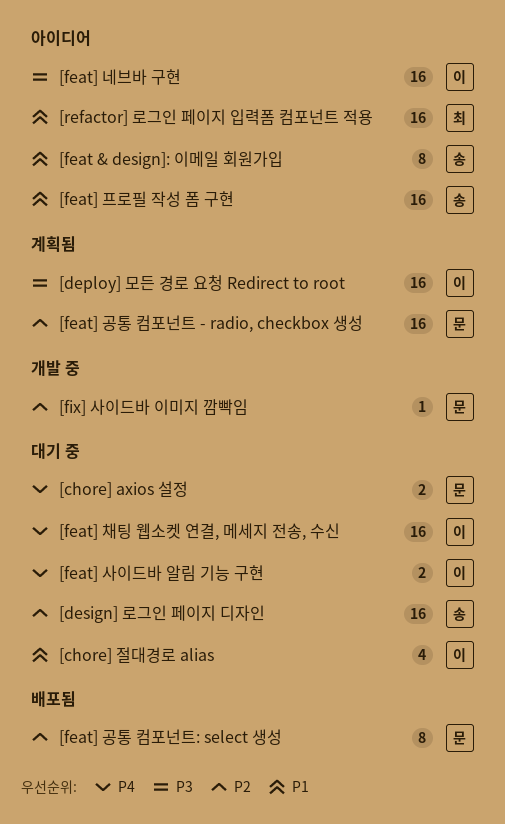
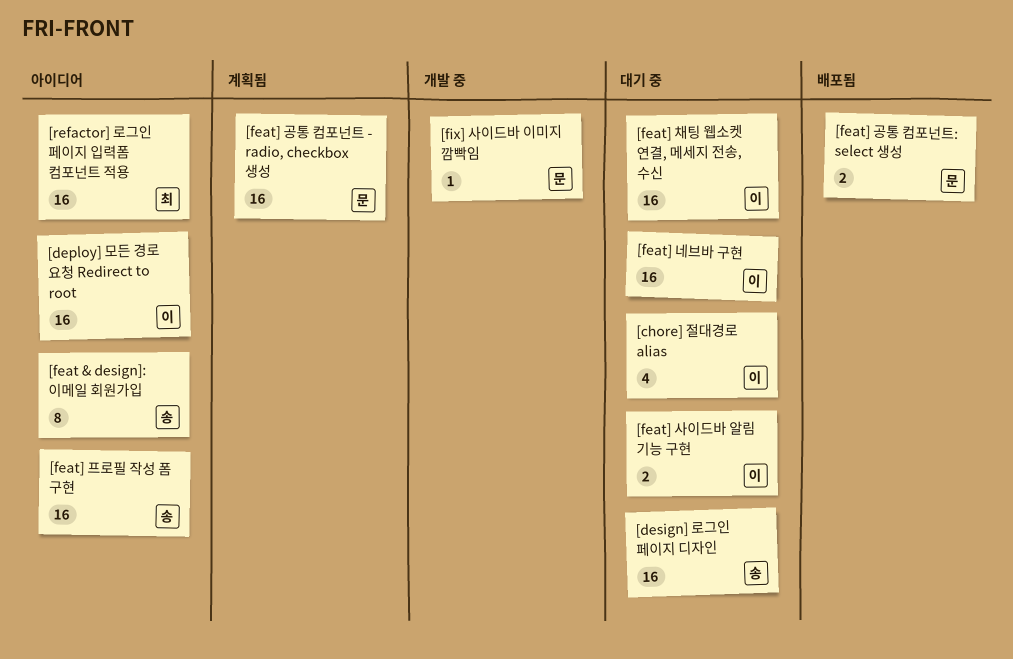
[chore] axios 설정: present -> none
[deploy] 모든 경로 요청 Redirect to root, status: 계획됨 -> 아이디어
[feat] 공통 컴포넌트: select 생성, estimate: 8 -> 2
[feat] 네브바 구현, status: 아이디어 -> 대기 중

